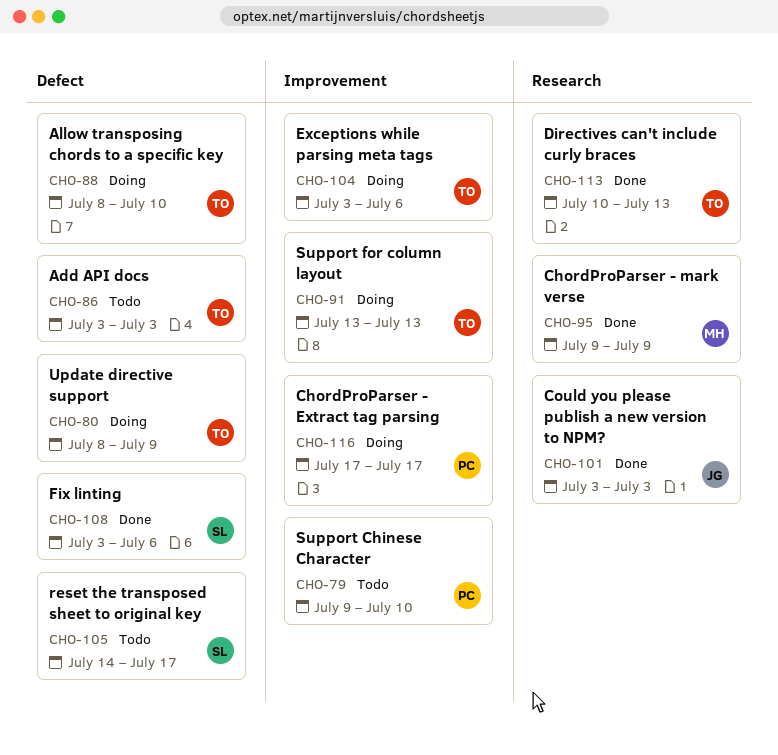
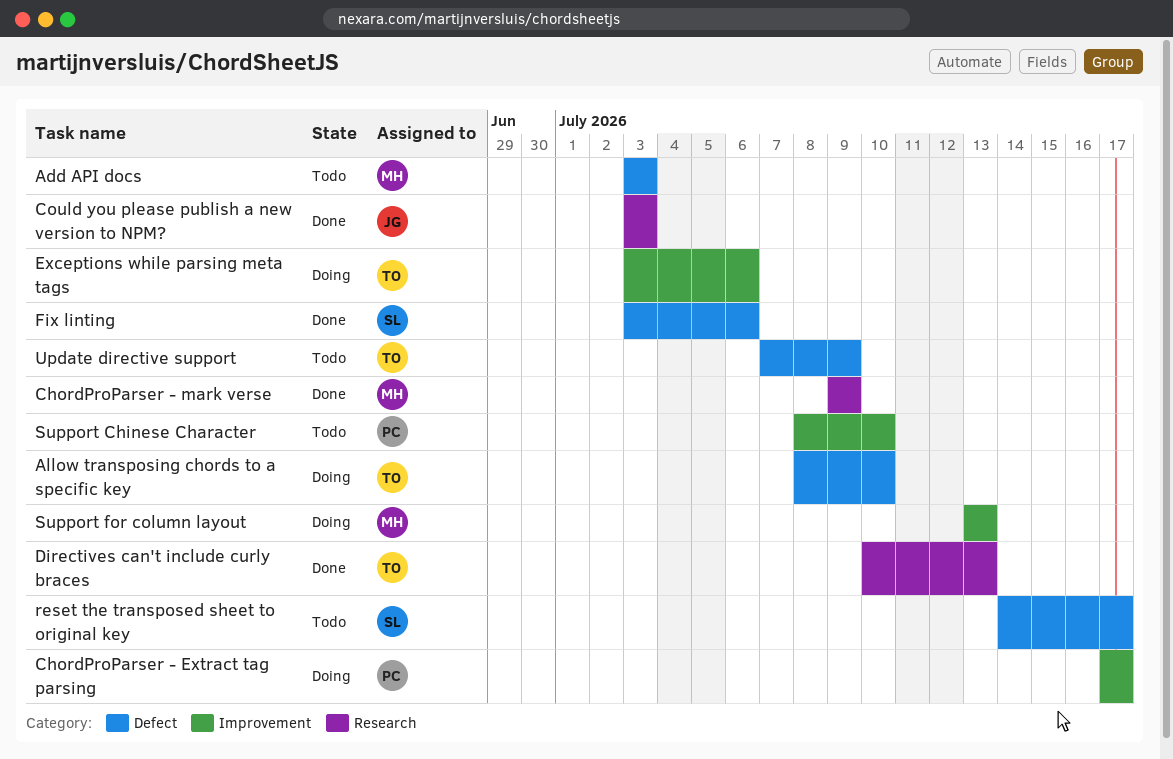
Add API docs, owner: TO -> MH
Support Chinese Character, start: Jul 9 -> Jul 8
Support for column layout, owner: TO -> MH
Update directive support, status: Doing -> Todo
Update directive support, start: Jul 8 -> Jul 7

